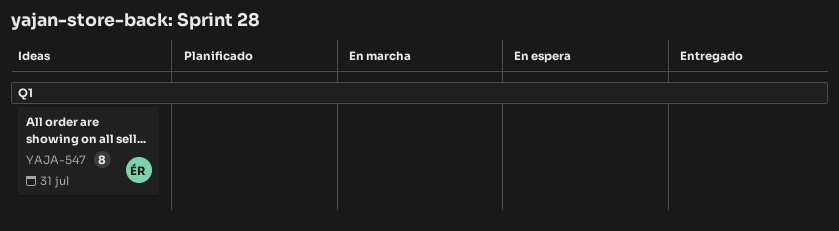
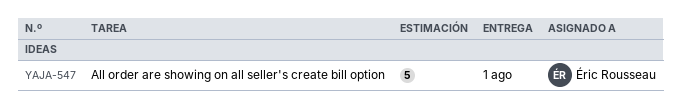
YAJA-547, estimate: 8 -> 5
YAJA-547, due: Jul 31 -> Aug 1

